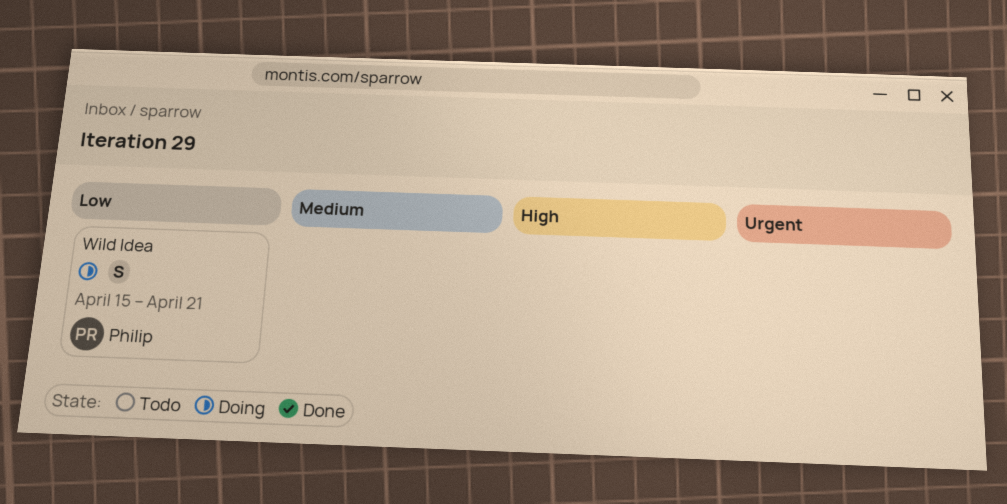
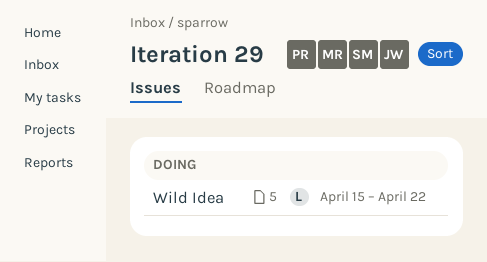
Wild Idea, estimate: S -> L
Wild Idea, due: Apr 21 -> Apr 22

